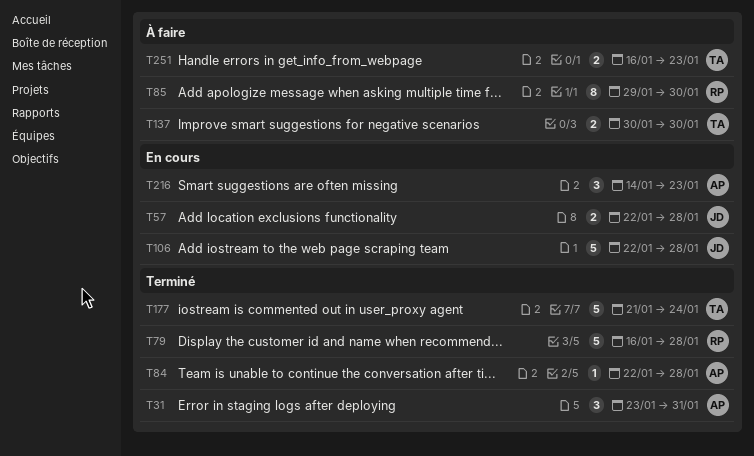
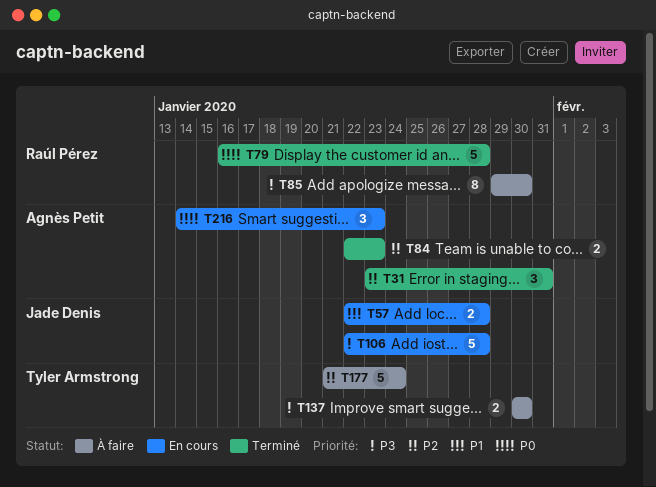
T84, estimate: 1 -> 2
T84, due: Jan 28 -> Jan 23
T177, status: Terminé -> À faire
T251: present -> none

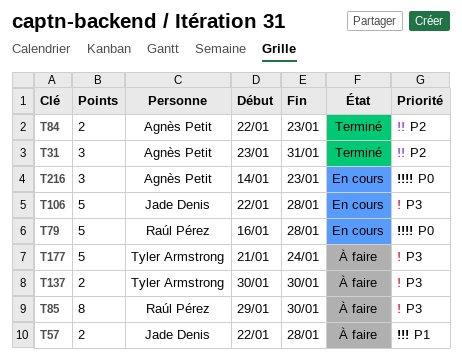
T57, status: En cours -> À faire
T79, status: Terminé -> En cours
T177, priority: P2 -> P3

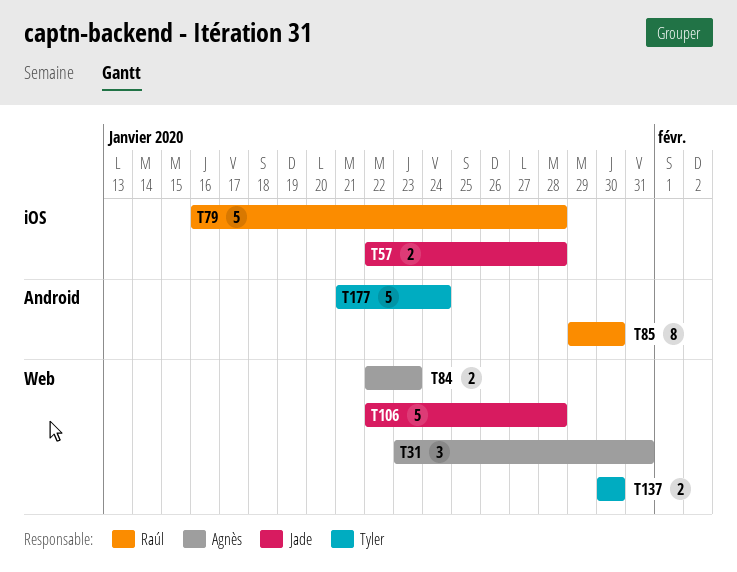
T216: present -> none

